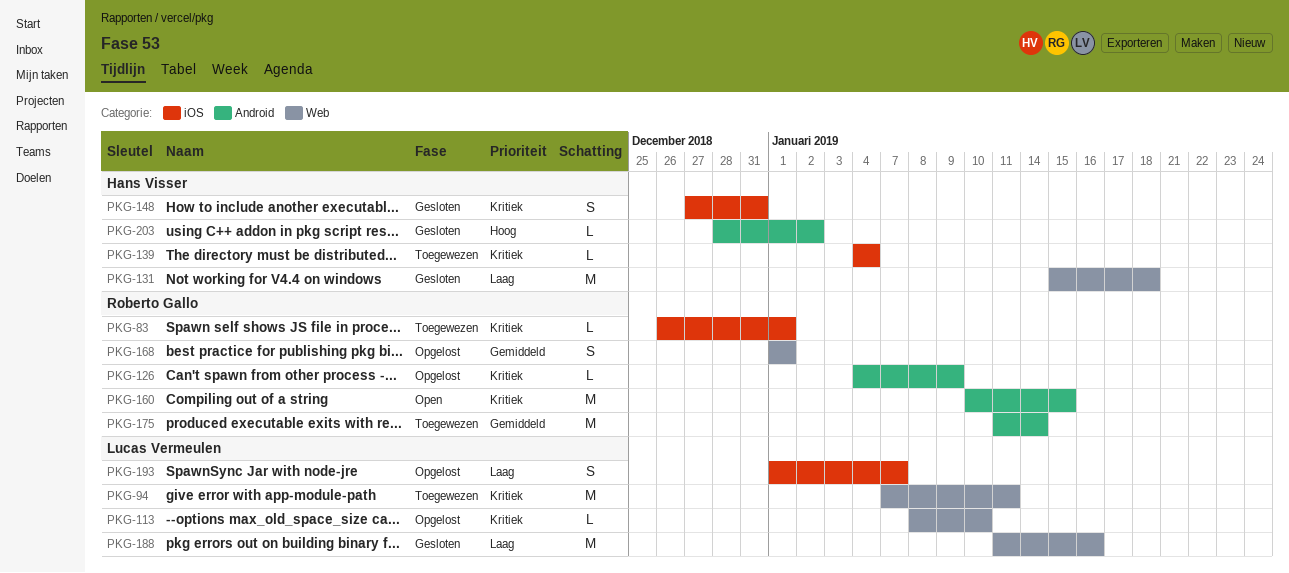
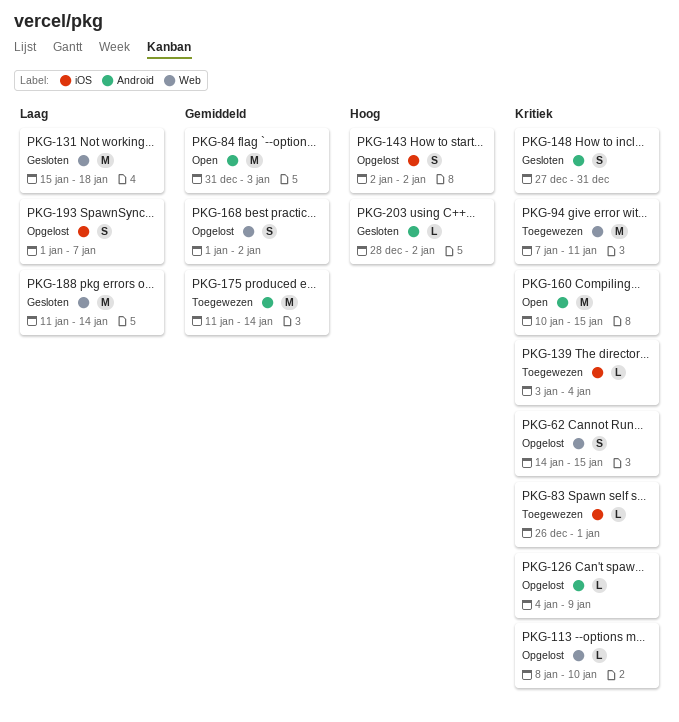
PKG-62: none -> present
PKG-84: none -> present
PKG-139, start: Jan 4 -> Jan 3
PKG-143: none -> present
PKG-148, label: iOS -> Android
PKG-168, due: Jan 1 -> Jan 2
PKG-188, due: Jan 16 -> Jan 14

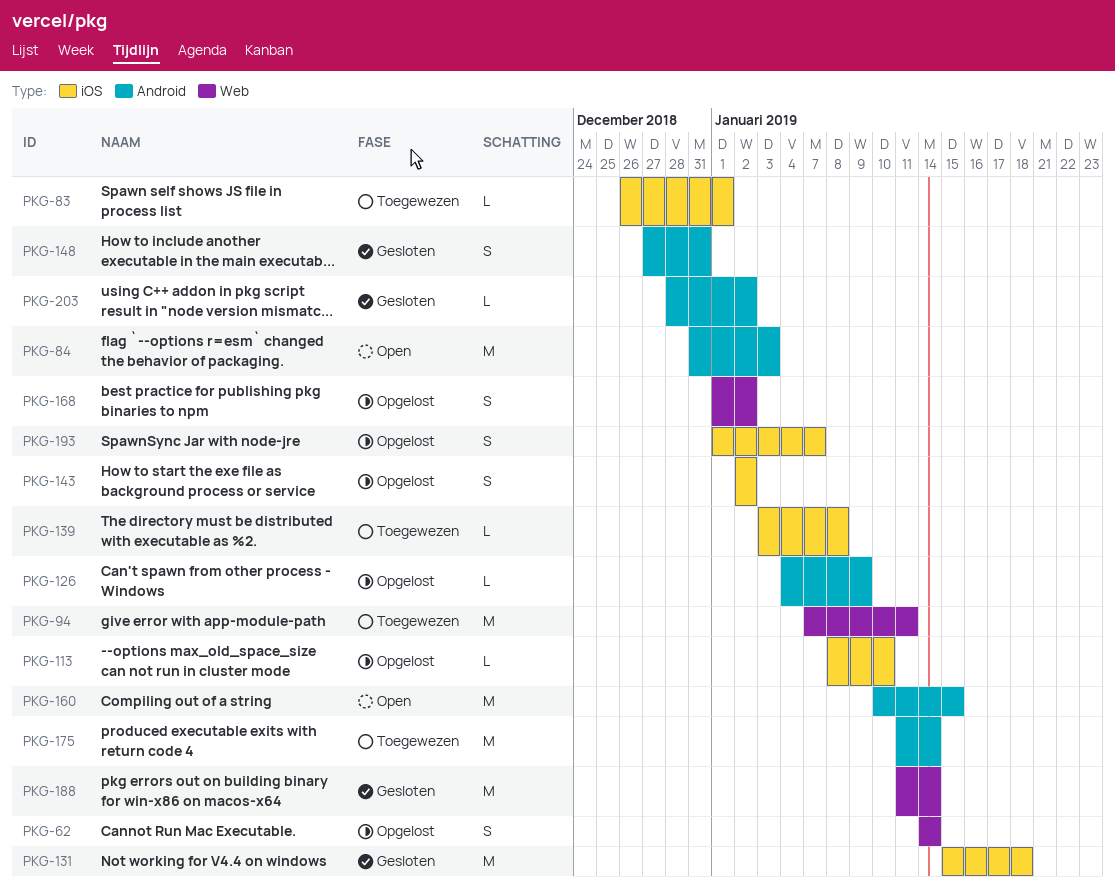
PKG-62, due: Jan 15 -> Jan 14
PKG-113, label: Web -> iOS
PKG-131, label: Web -> iOS
PKG-139, due: Jan 4 -> Jan 8

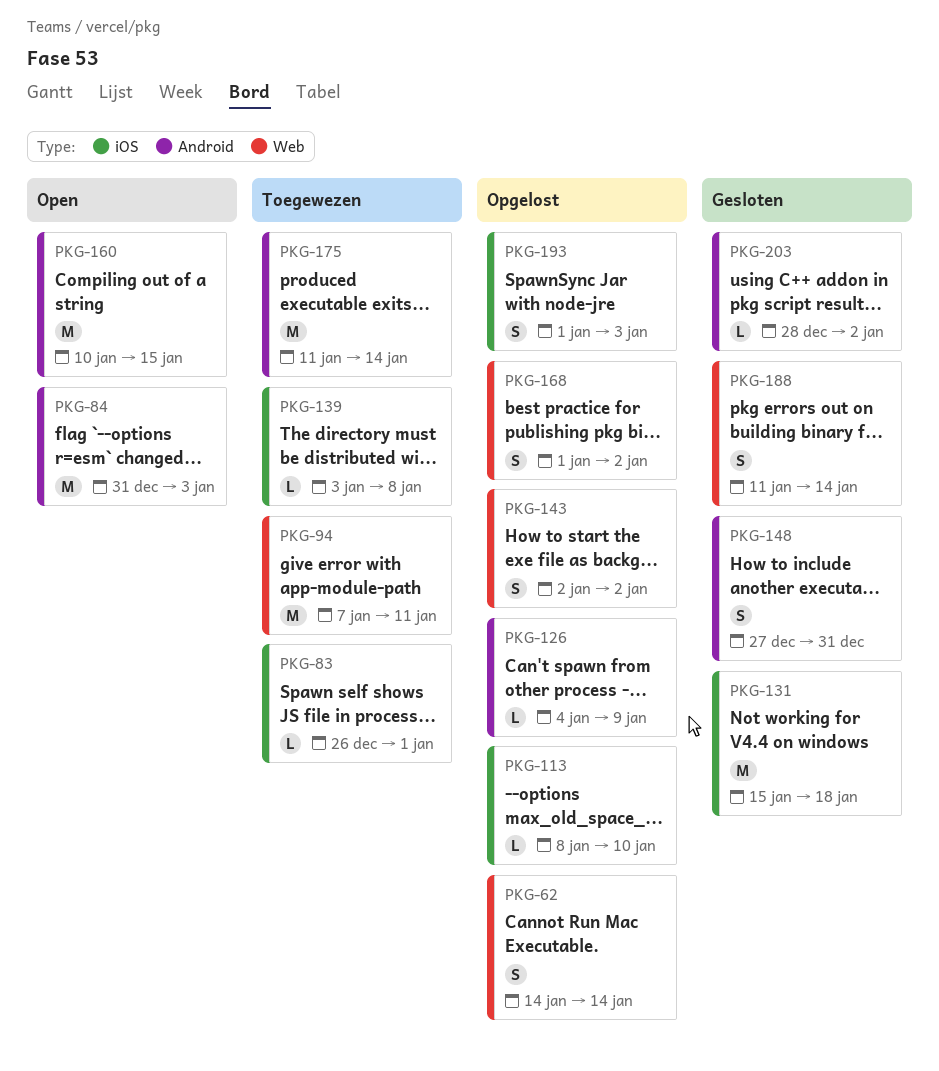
PKG-143, label: iOS -> Web
PKG-188, estimate: M -> S
PKG-193, due: Jan 7 -> Jan 3

